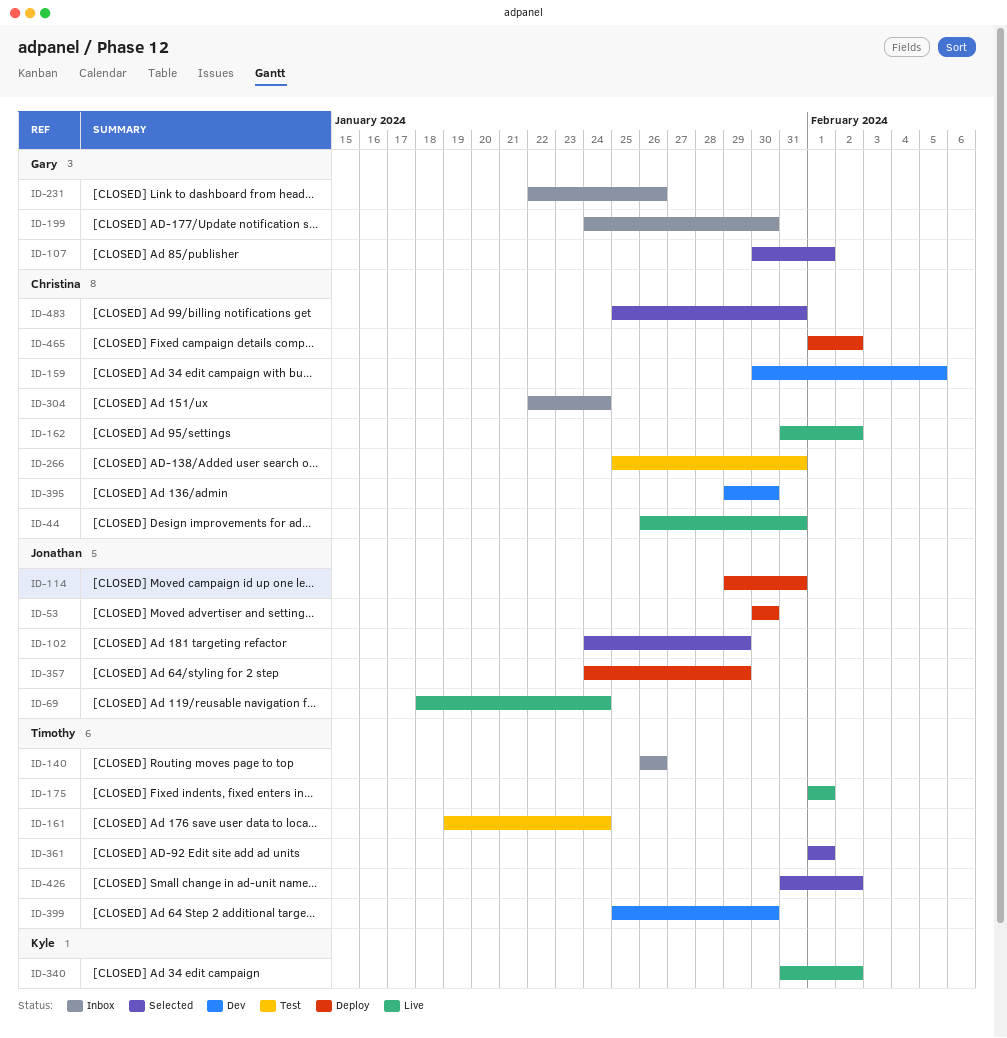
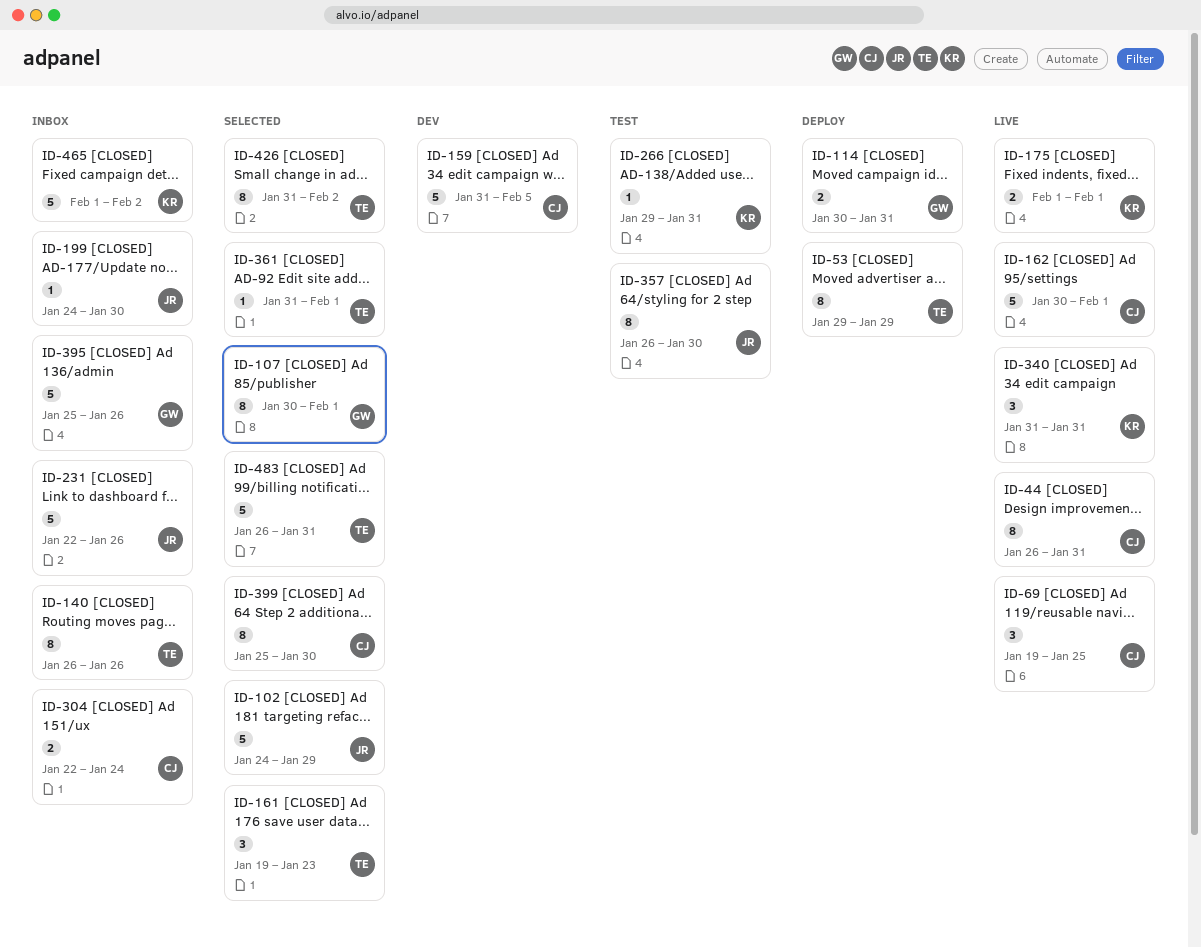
ID-53, owner: Jonathan -> Timothy
ID-53, start: Jan 30 -> Jan 29
ID-53, due: Jan 30 -> Jan 29
ID-69, owner: Jonathan -> Christina
ID-69, start: Jan 18 -> Jan 19
ID-69, due: Jan 24 -> Jan 25
ID-114, owner: Jonathan -> Gary
ID-114, start: Jan 29 -> Jan 30
ID-159, start: Jan 30 -> Jan 31
ID-161, status: Test -> Selected
ID-161, due: Jan 24 -> Jan 23
ID-162, start: Jan 31 -> Jan 30
ID-162, due: Feb 2 -> Feb 1
ID-175, owner: Timothy -> Kyle
ID-199, owner: Gary -> Jonathan
ID-231, owner: Gary -> Jonathan
ID-266, owner: Christina -> Kyle
ID-266, start: Jan 25 -> Jan 29
ID-340, due: Feb 2 -> Jan 31
ID-357, status: Deploy -> Test
ID-357, start: Jan 24 -> Jan 26
ID-357, due: Jan 29 -> Jan 30
ID-361, start: Feb 1 -> Jan 31
ID-395, status: Dev -> Inbox
ID-395, owner: Christina -> Gary
ID-395, start: Jan 29 -> Jan 25
ID-395, due: Jan 30 -> Jan 26
ID-399, status: Dev -> Selected
ID-399, owner: Timothy -> Christina
ID-465, status: Deploy -> Inbox
ID-465, owner: Christina -> Kyle
ID-483, owner: Christina -> Timothy
ID-483, start: Jan 25 -> Jan 26

